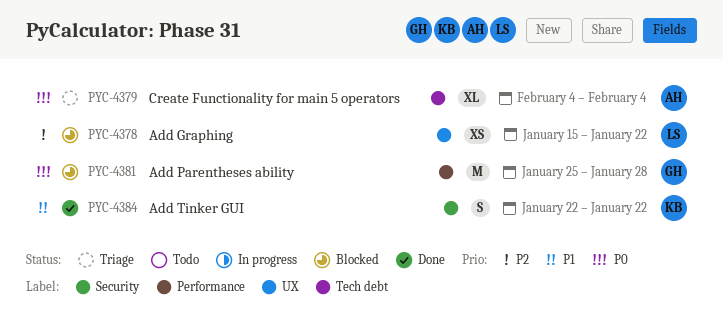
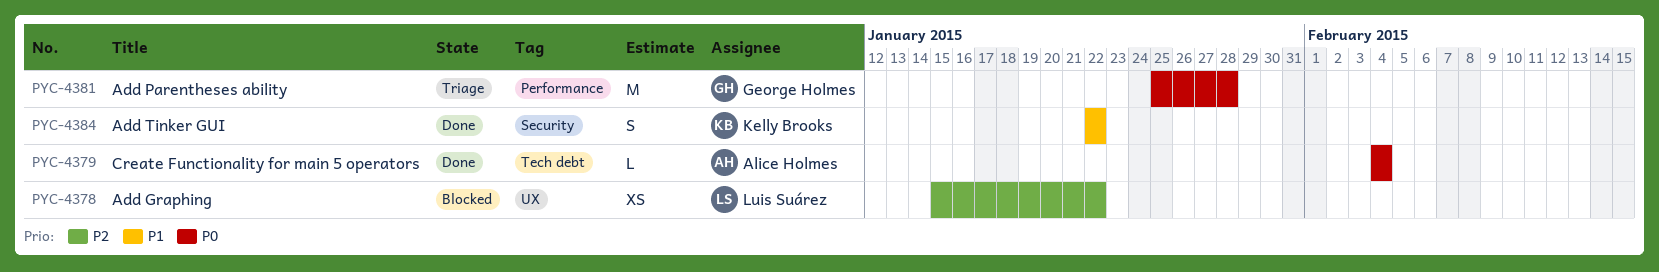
PYC-4379, status: Triage -> Done
PYC-4379, estimate: XL -> L
PYC-4381, status: Blocked -> Triage

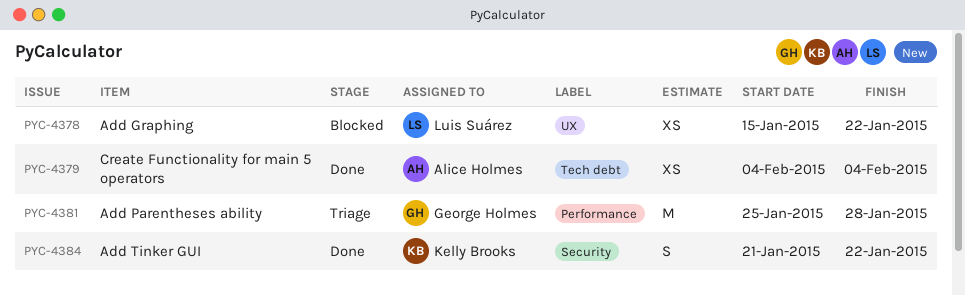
PYC-4379, estimate: L -> XS
PYC-4384, start: Jan 22 -> Jan 21

